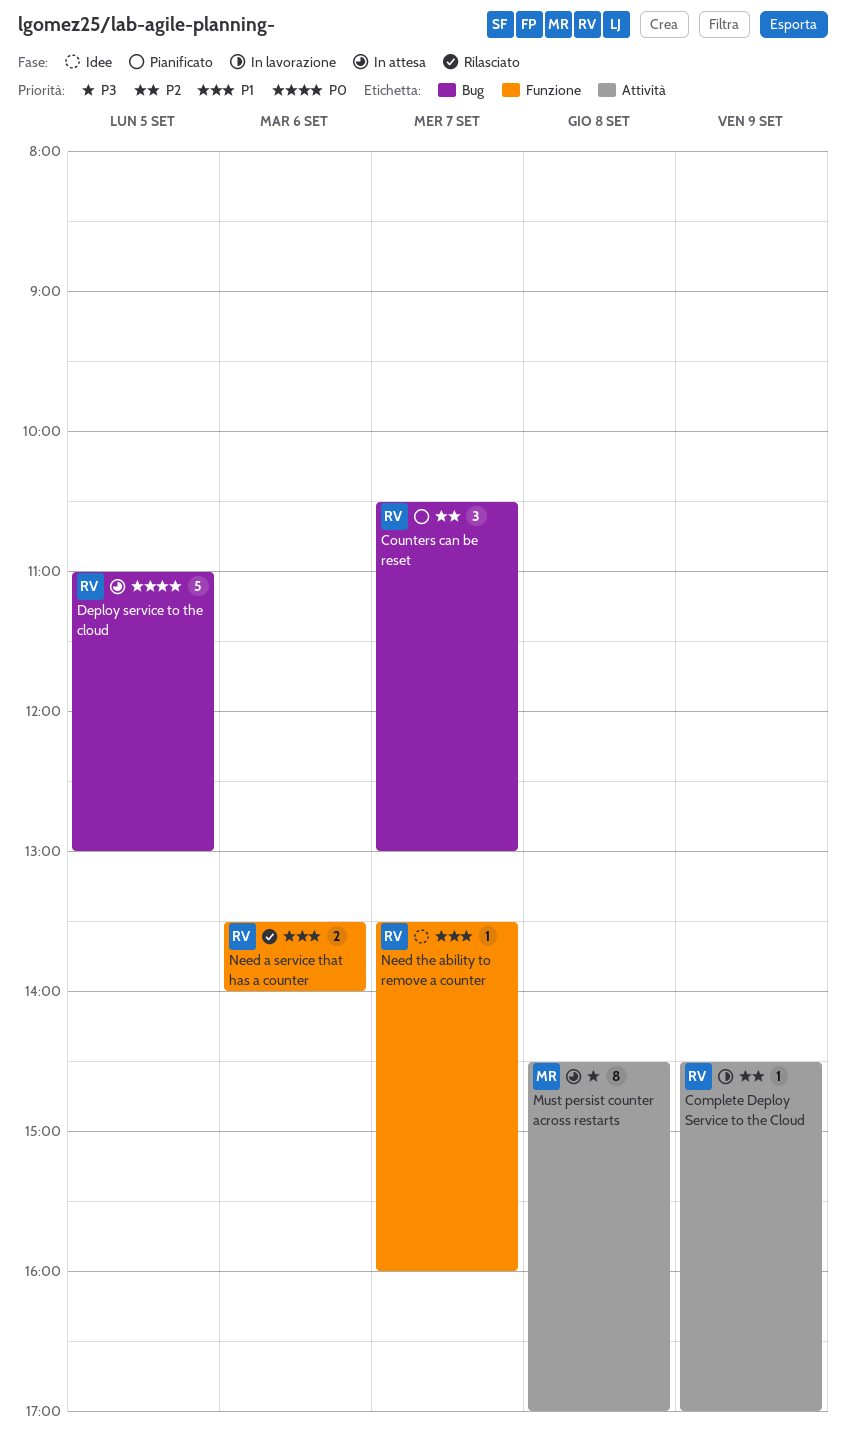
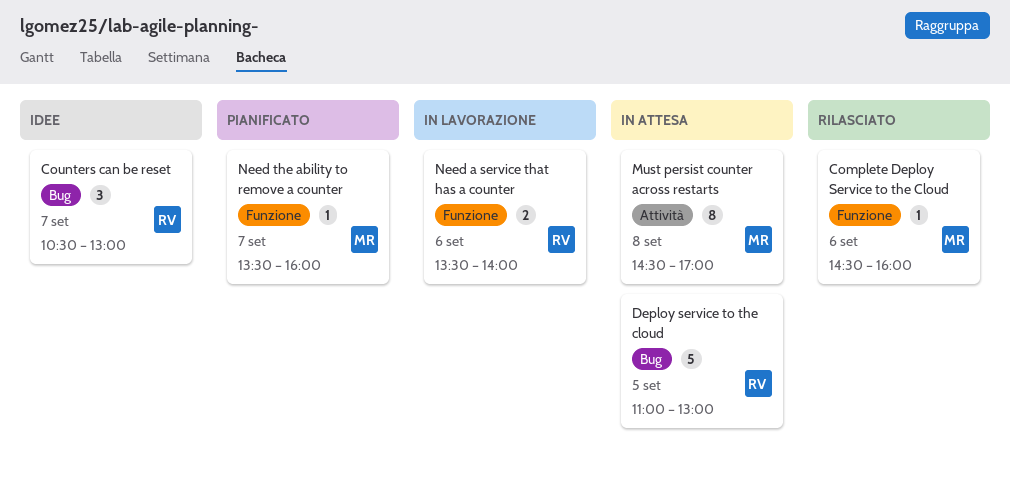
Complete Deploy Service to the Cloud, status: In lavorazione -> Rilasciato
Complete Deploy Service to the Cloud, owner: RV -> MR
Complete Deploy Service to the Cloud, label: Attività -> Funzione
Complete Deploy Service to the Cloud, day: Sep 9 -> Sep 6
Complete Deploy Service to the Cloud, ends: 17:00 -> 16:00
Counters can be reset, status: Pianificato -> Idee
Need a service that has a counter, status: Rilasciato -> In lavorazione
Need the ability to remove a counter, status: Idee -> Pianificato
Need the ability to remove a counter, owner: RV -> MR

